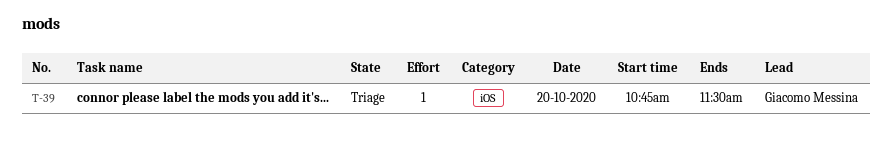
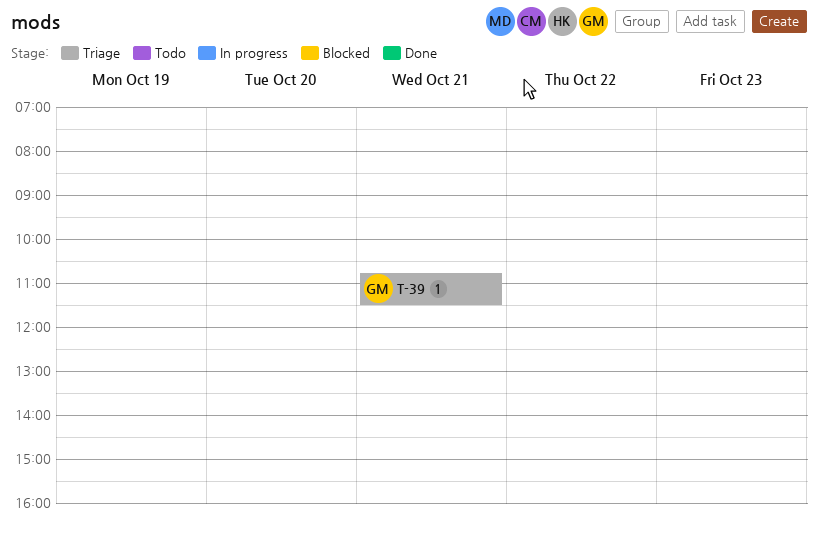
T-39, day: Oct 20 -> Oct 21

